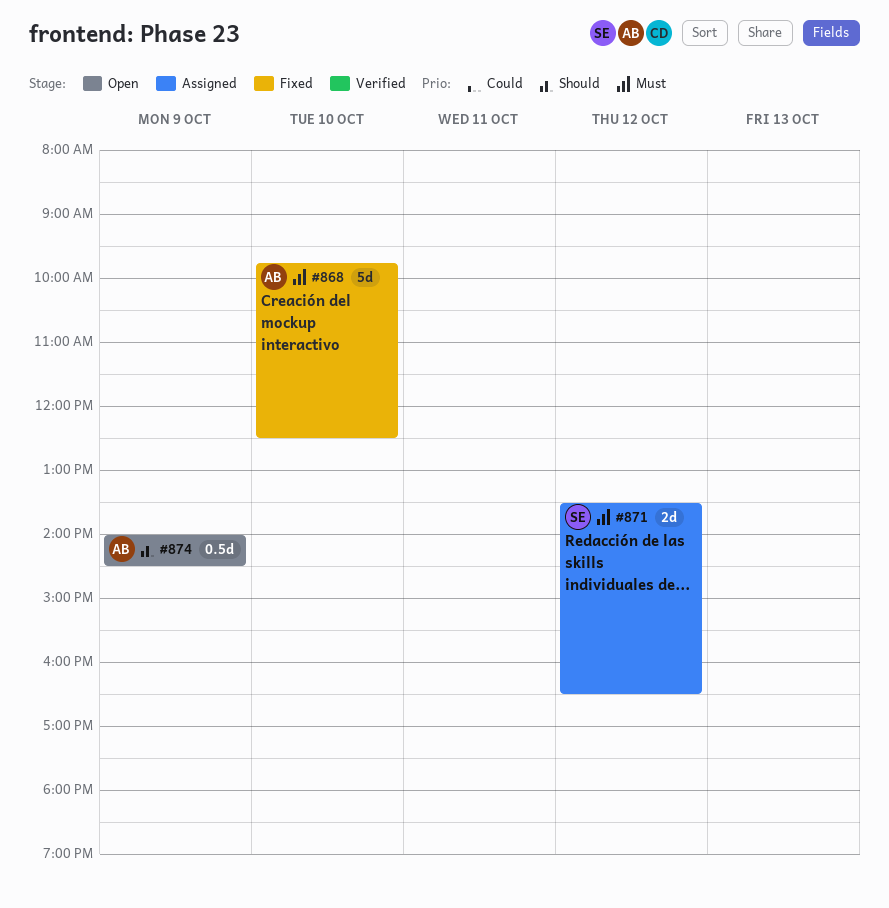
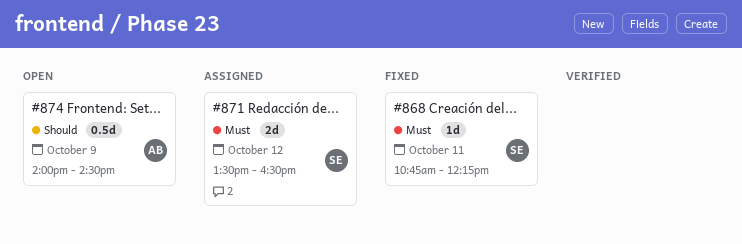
#868, owner: AB -> SE
#868, estimate: 5d -> 1d
#868, day: Oct 10 -> Oct 11
#868, begins: 09:45 -> 10:45
#868, ends: 12:30 -> 12:15

